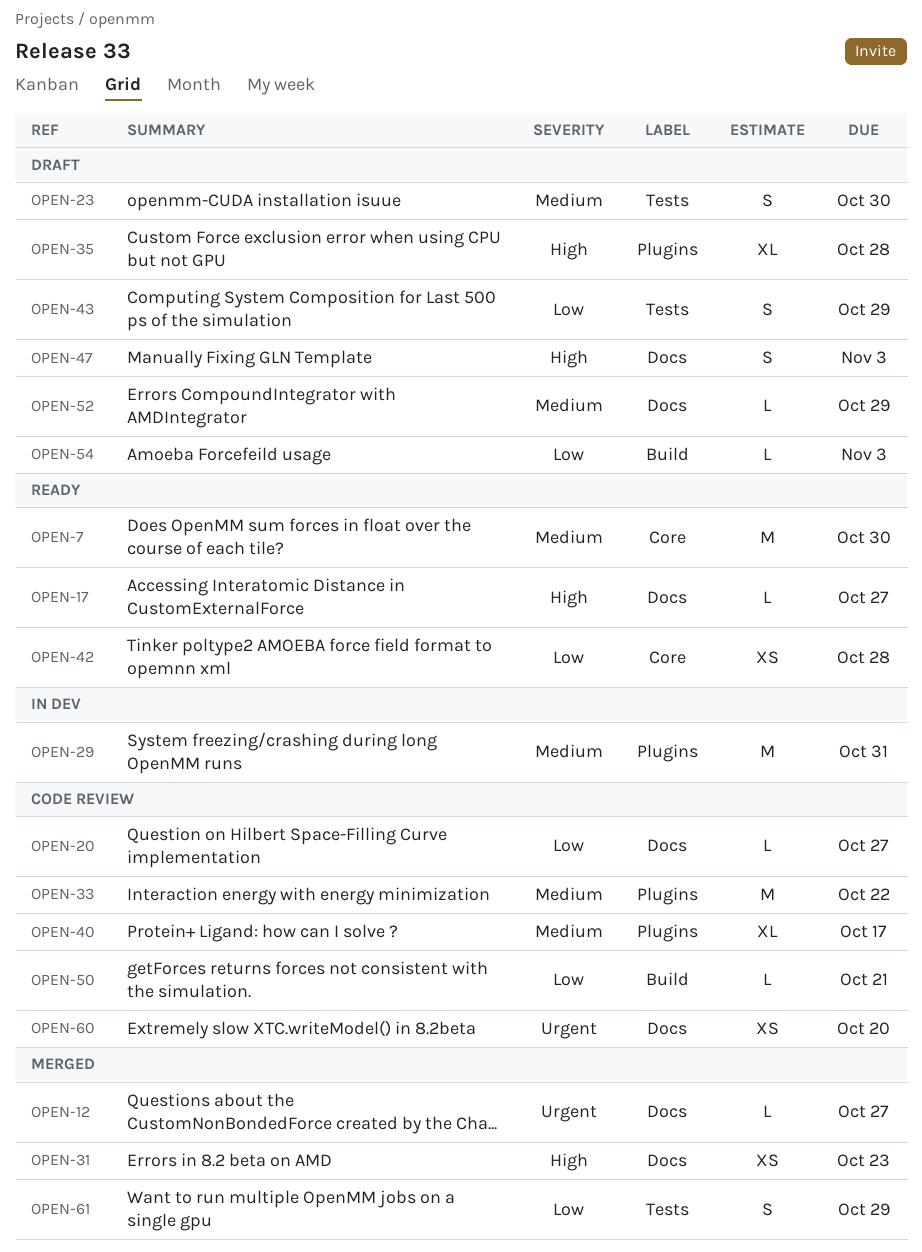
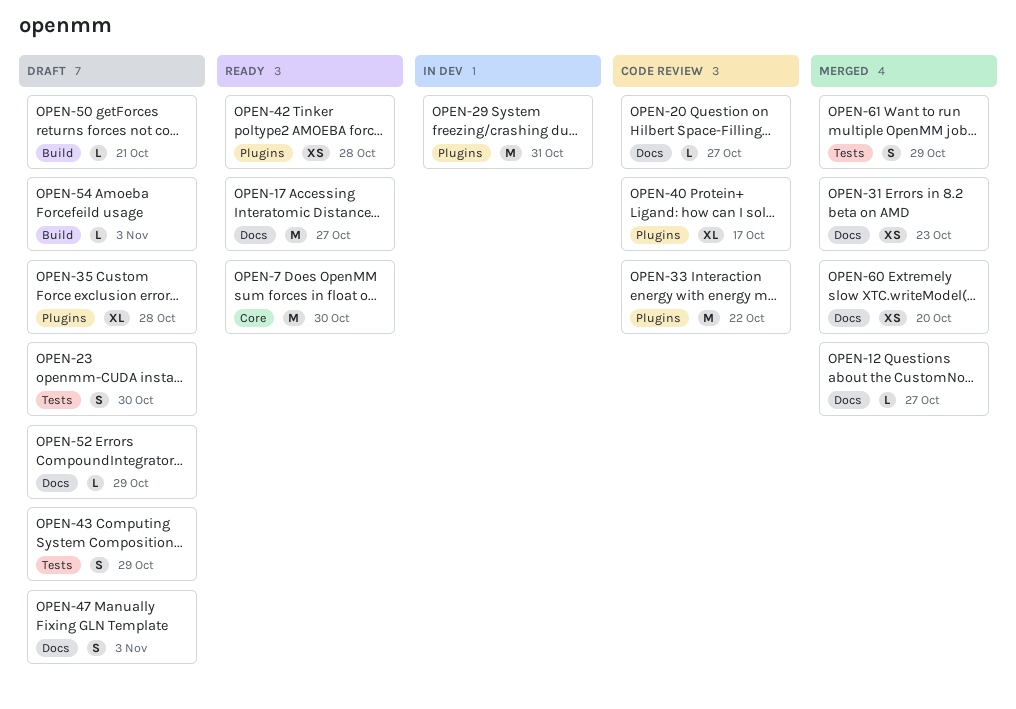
OPEN-17, estimate: L -> M
OPEN-42, label: Core -> Plugins
OPEN-50, status: Code review -> Draft
OPEN-60, status: Code review -> Merged

